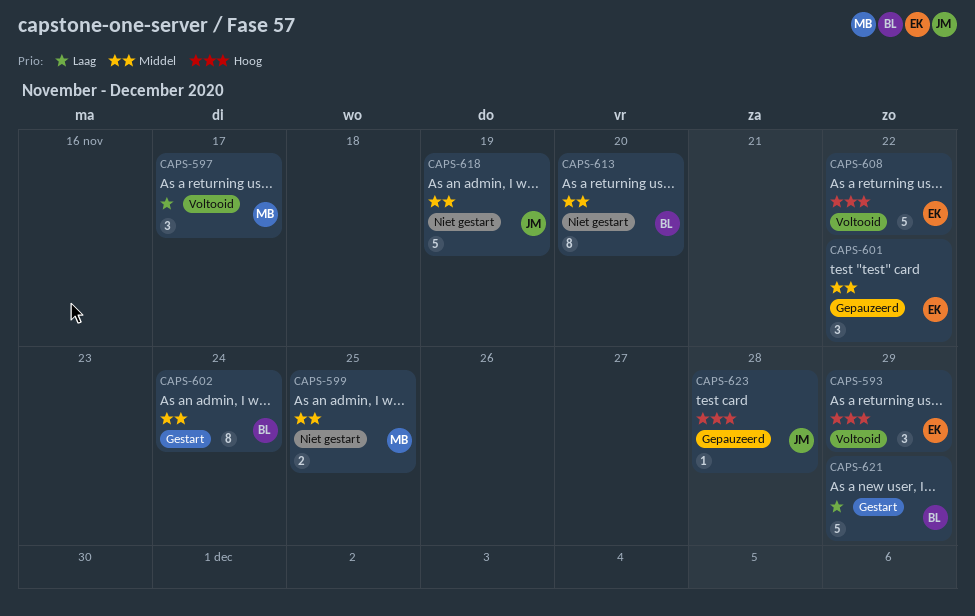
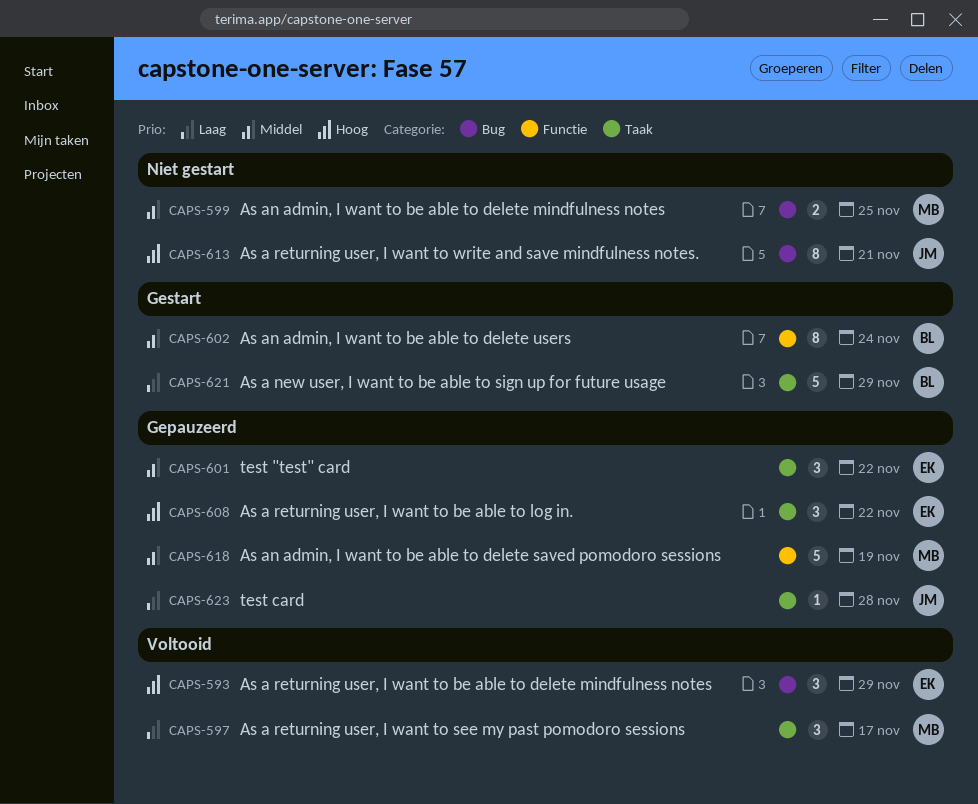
CAPS-608, status: Voltooid -> Gepauzeerd
CAPS-608, estimate: 5 -> 3
CAPS-613, owner: BL -> JM
CAPS-613, priority: Middel -> Hoog
CAPS-613, due: Nov 20 -> Nov 21
CAPS-618, status: Niet gestart -> Gepauzeerd
CAPS-618, owner: JM -> MB
CAPS-623, priority: Hoog -> Laag

